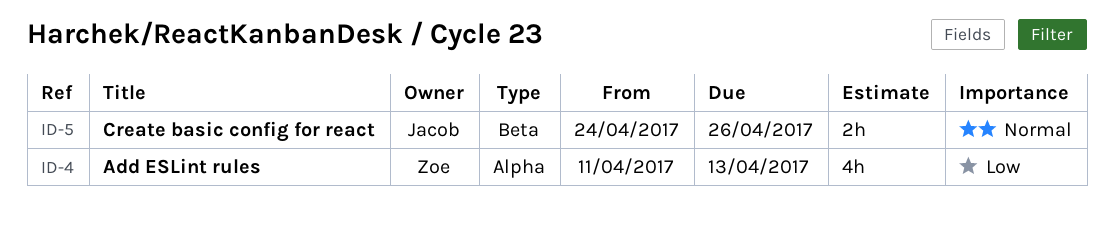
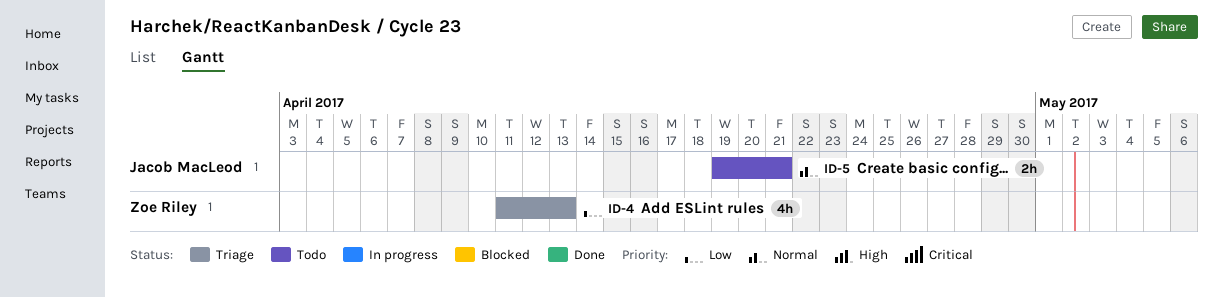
ID-5, start: Apr 24 -> Apr 19
ID-5, due: Apr 26 -> Apr 21

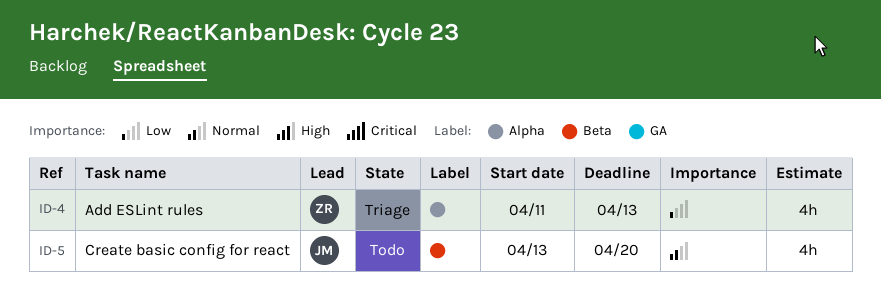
ID-5, estimate: 2h -> 4h
ID-5, start: Apr 19 -> Apr 13
ID-5, due: Apr 21 -> Apr 20

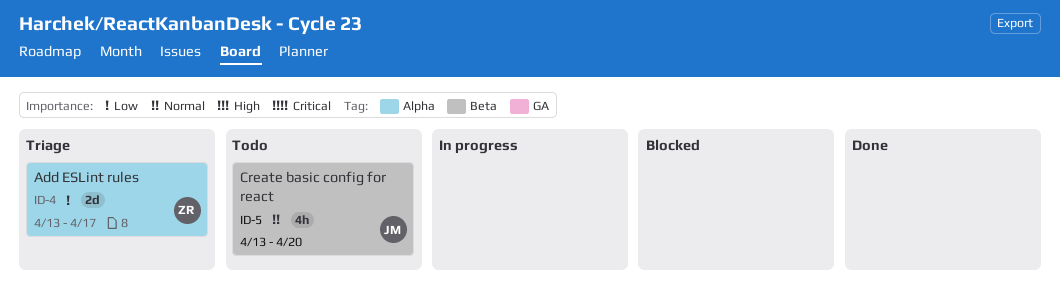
ID-4, estimate: 4h -> 2d
ID-4, start: Apr 11 -> Apr 13
ID-4, due: Apr 13 -> Apr 17

